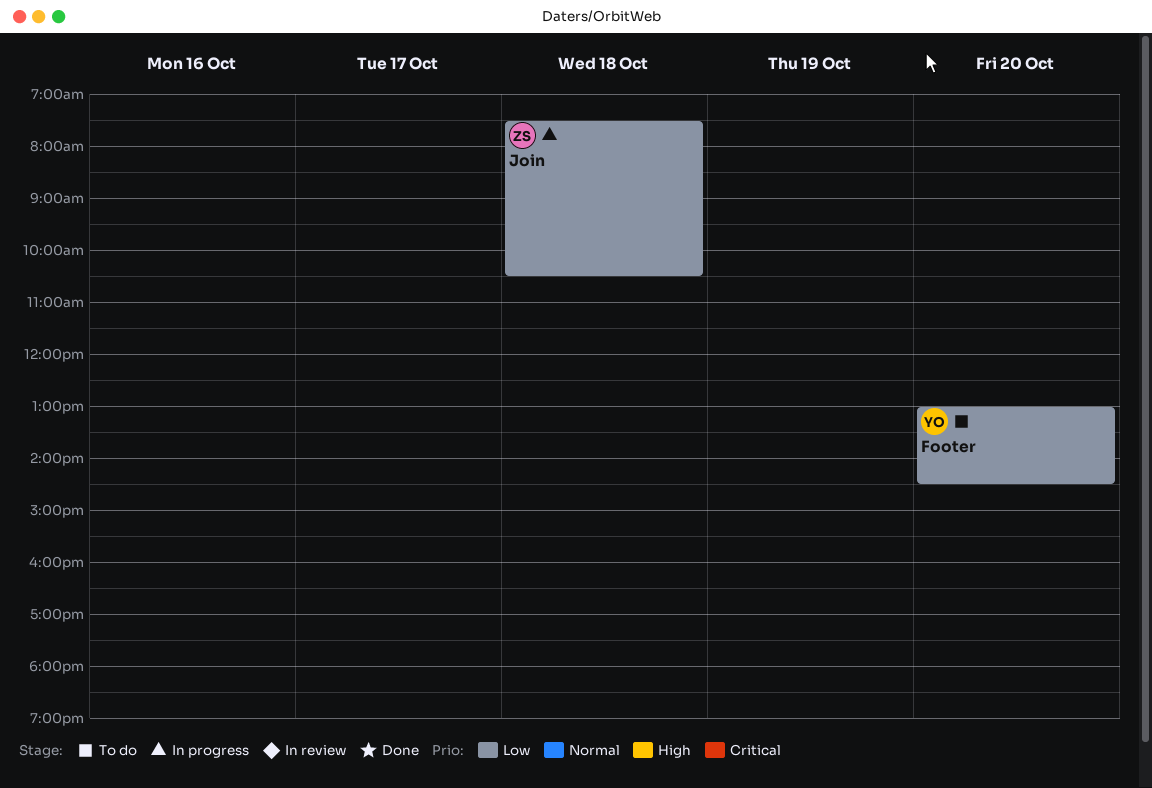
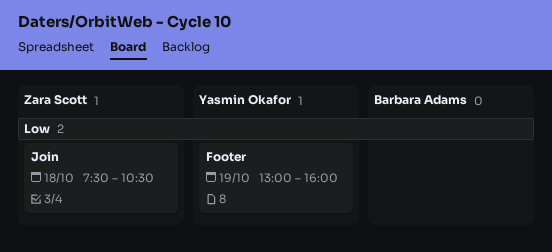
Footer, day: Oct 20 -> Oct 19
Footer, ends: 14:30 -> 16:00

